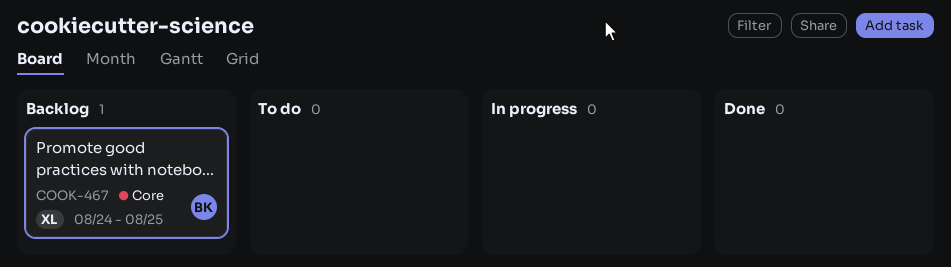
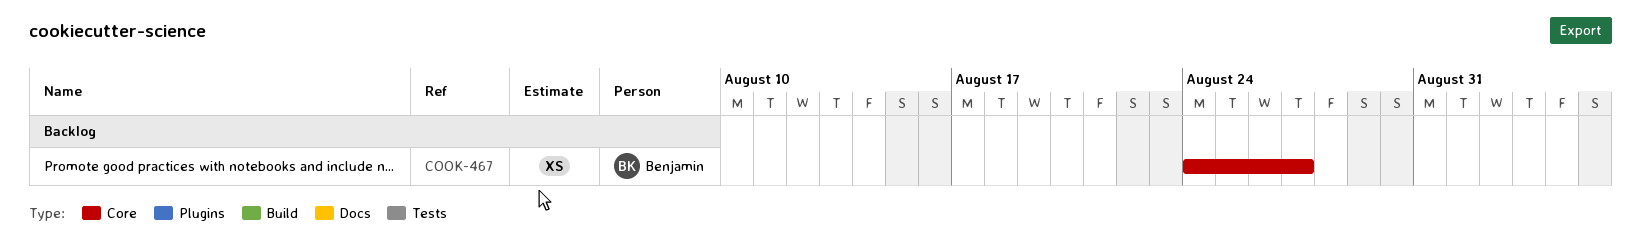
COOK-467, estimate: XL -> XS
COOK-467, due: Aug 25 -> Aug 27

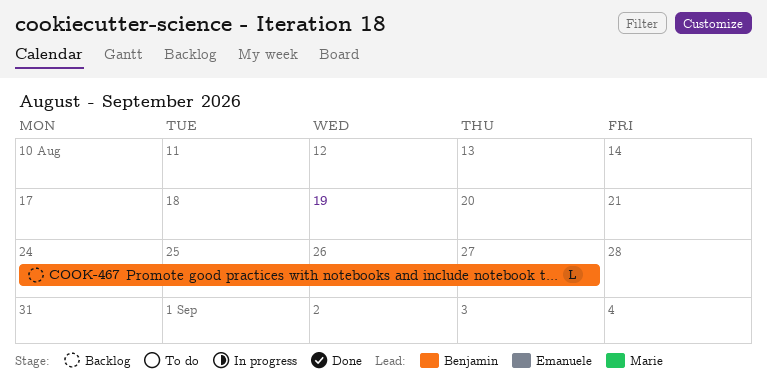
COOK-467, estimate: XS -> L

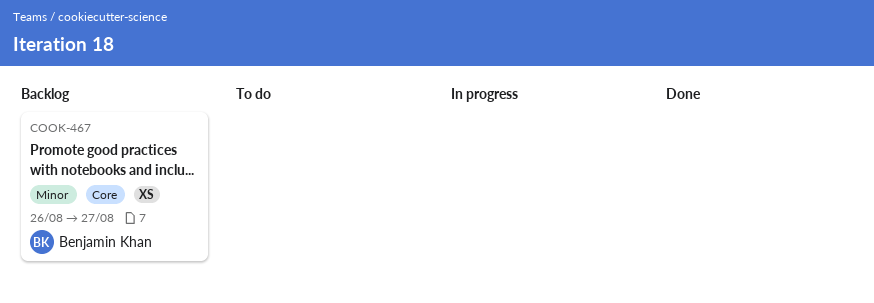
COOK-467, estimate: L -> XS
COOK-467, start: Aug 24 -> Aug 26

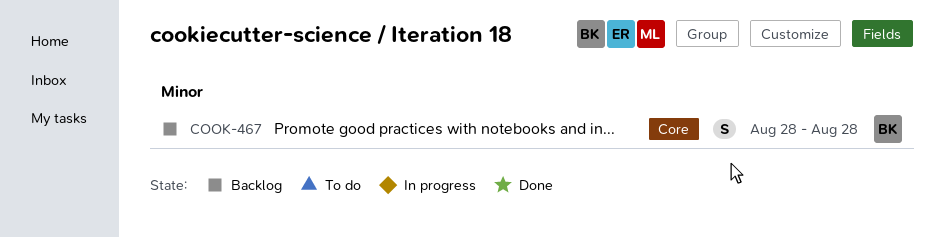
COOK-467, estimate: XS -> S
COOK-467, start: Aug 26 -> Aug 28
COOK-467, due: Aug 27 -> Aug 28

